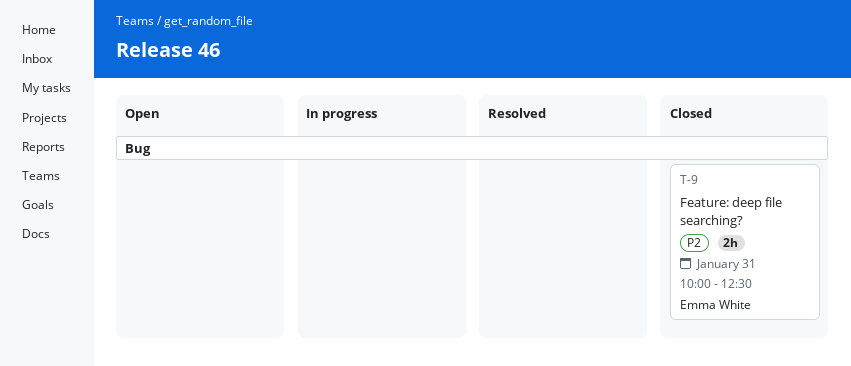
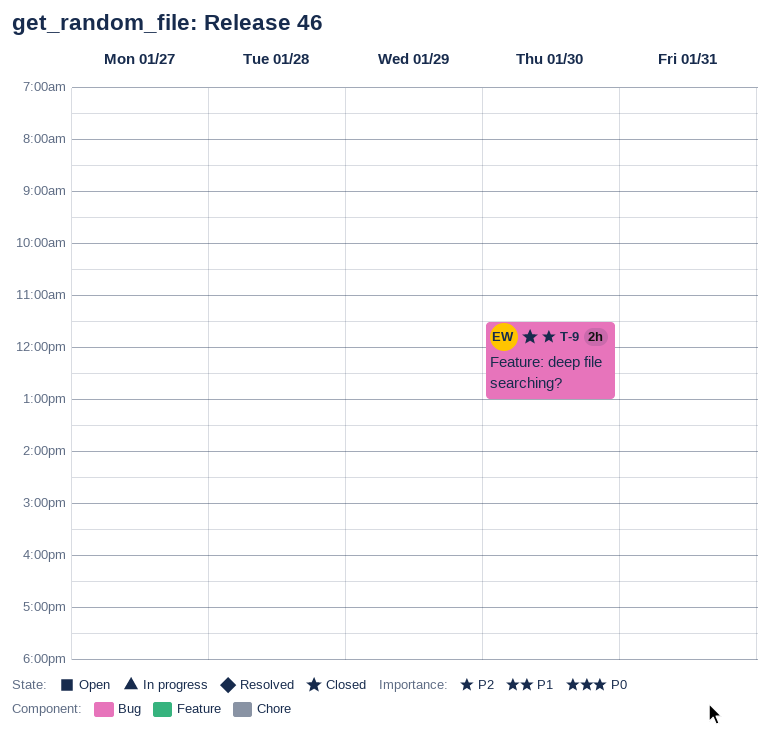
T-9, day: Jan 31 -> Jan 30
T-9, begins: 10:00 -> 11:30
T-9, ends: 12:30 -> 13:00

